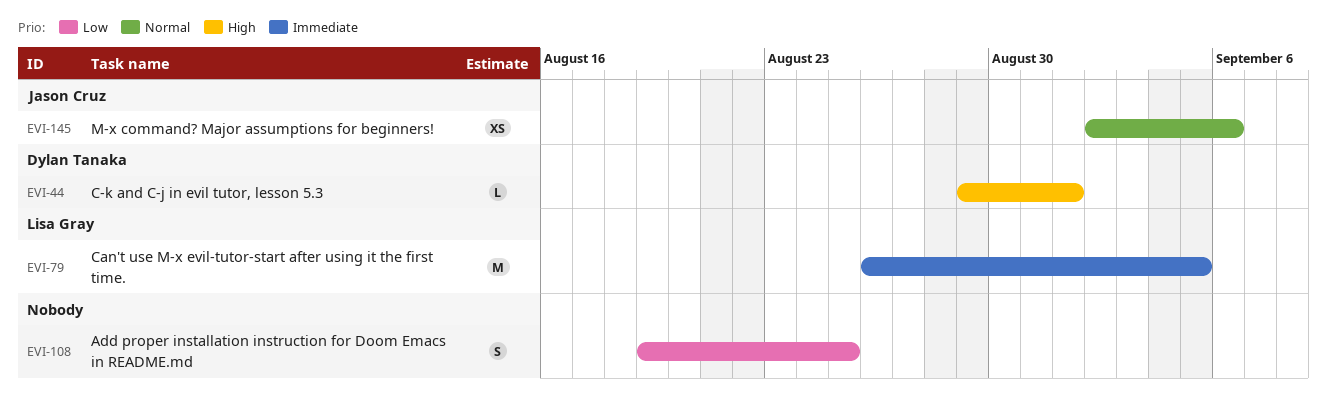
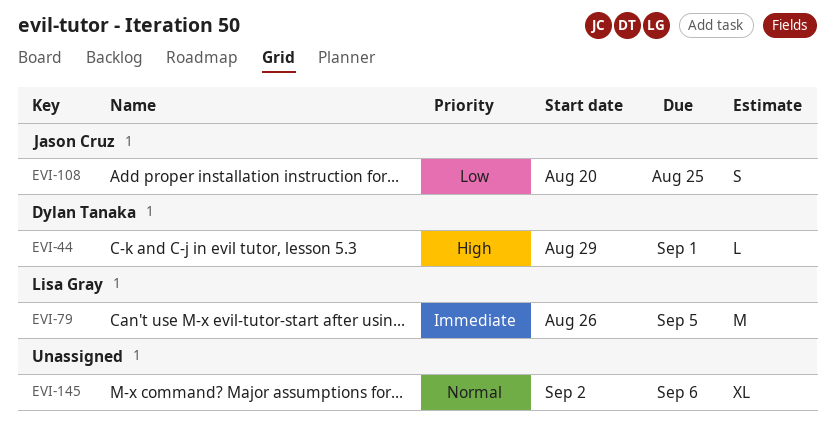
EVI-108, owner: none -> Jason Cruz
EVI-108, start: Aug 19 -> Aug 20
EVI-145, owner: Jason Cruz -> none
EVI-145, estimate: XS -> XL

